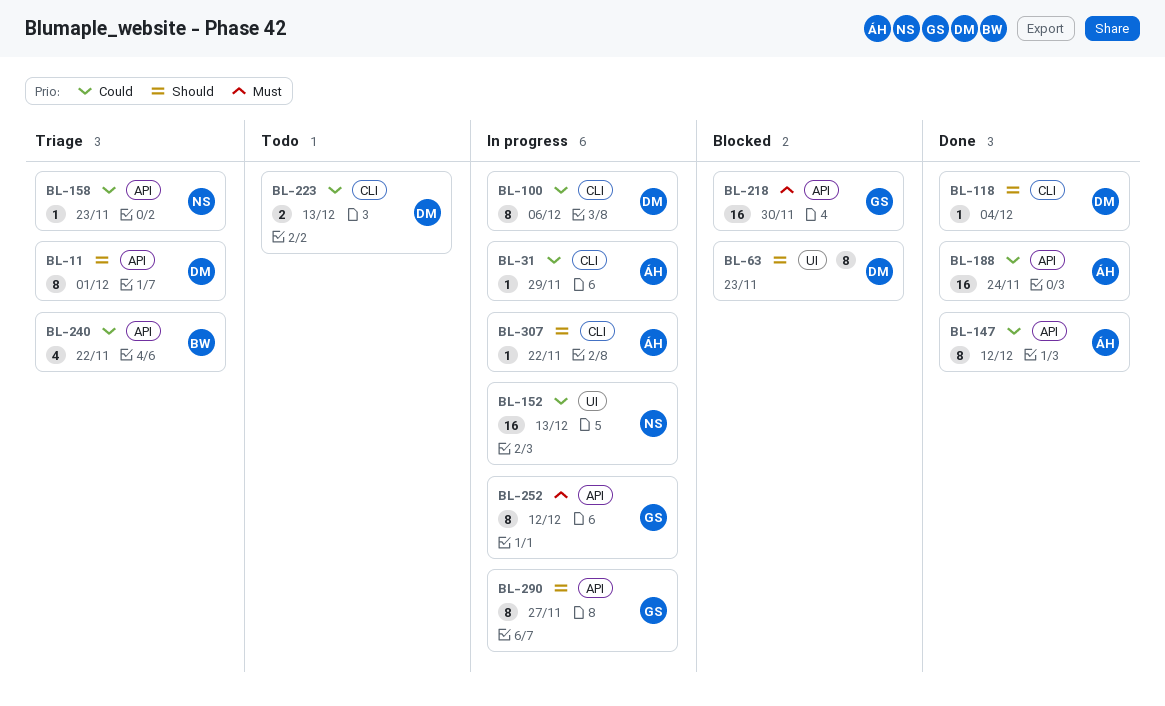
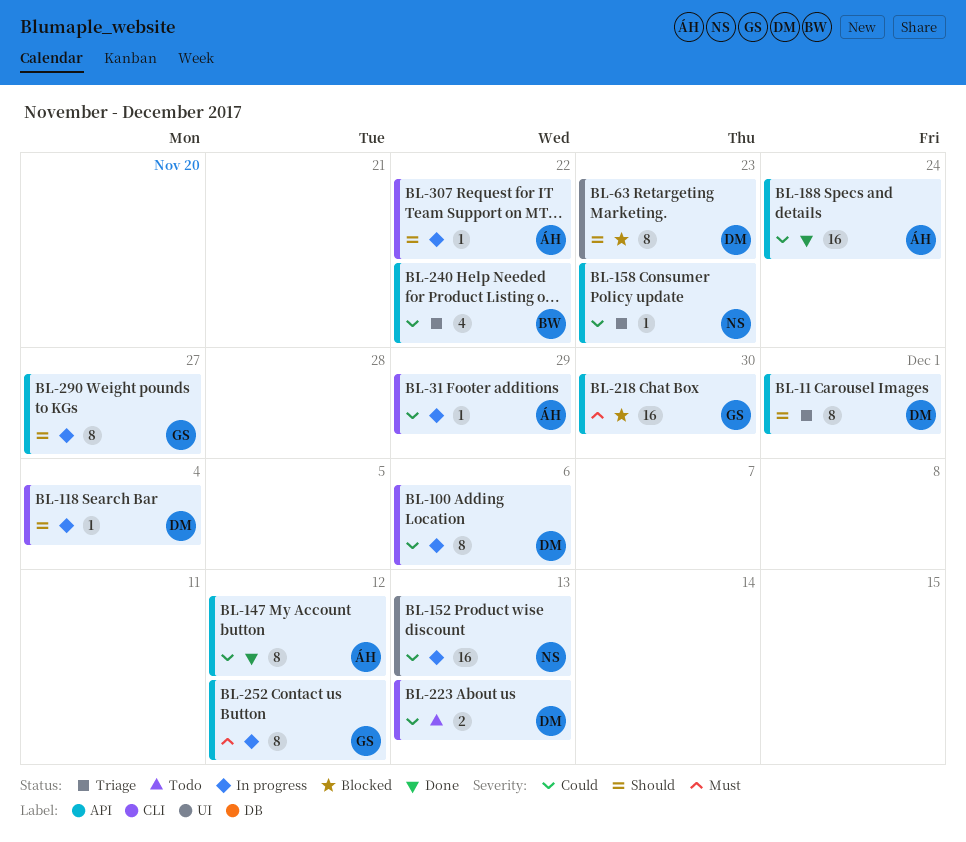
BL-118, status: Done -> In progress

